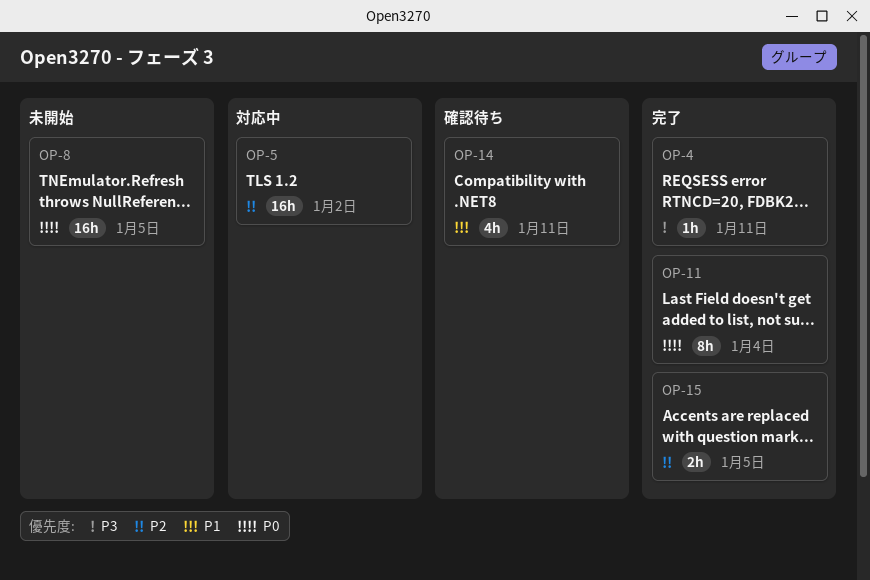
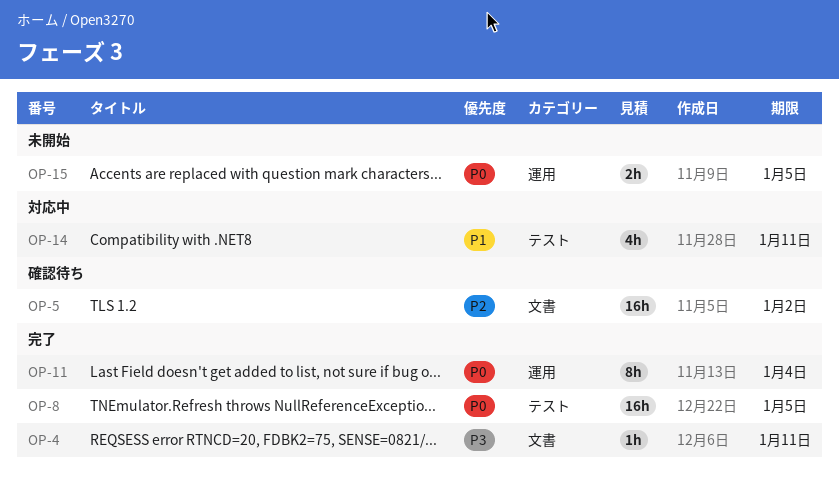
OP-5, status: 対応中 -> 確認待ち
OP-8, status: 未開始 -> 完了
OP-14, status: 確認待ち -> 対応中
OP-15, status: 完了 -> 未開始
OP-15, priority: P2 -> P0

